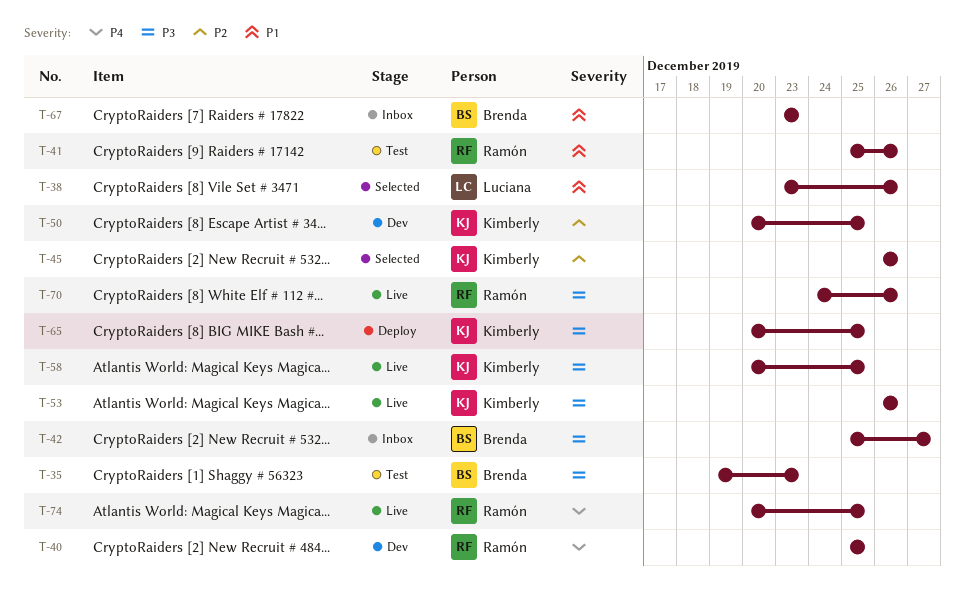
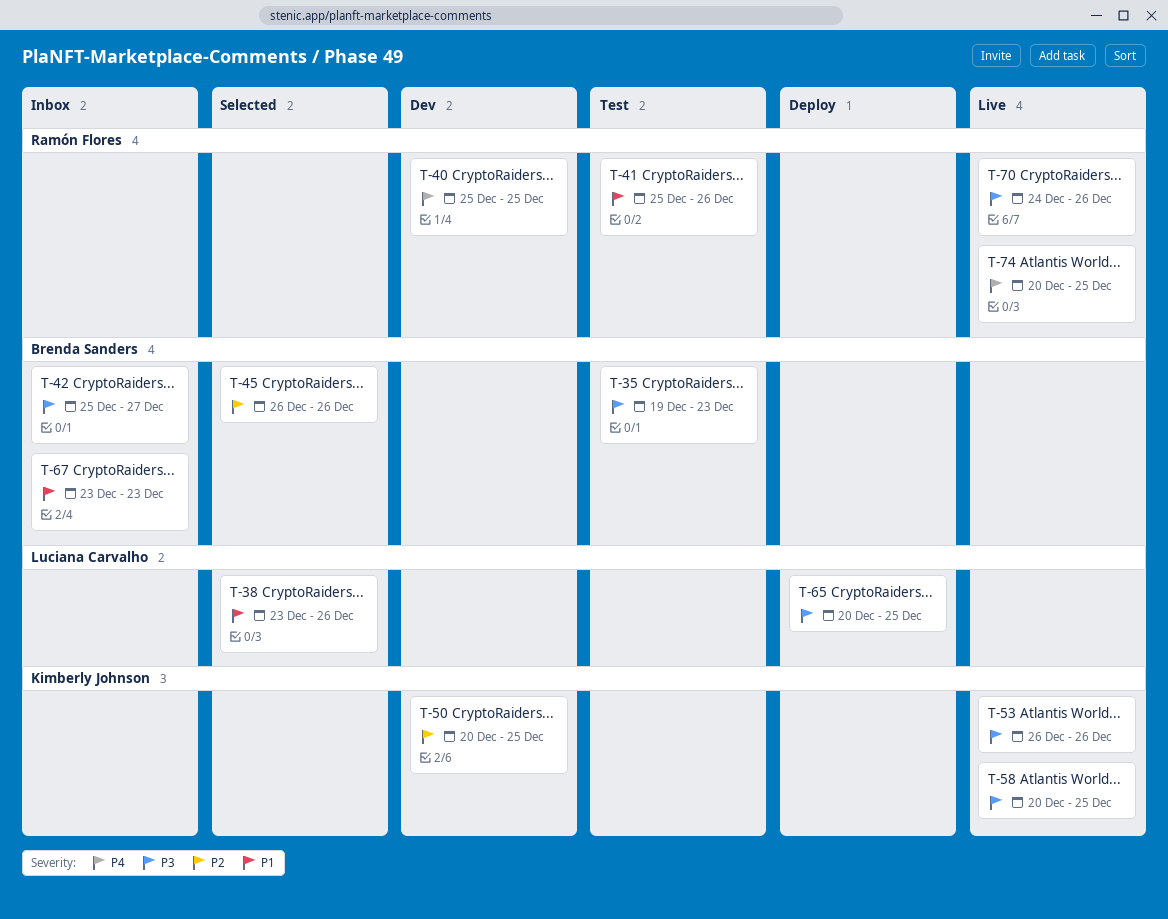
T-45, owner: Kimberly Johnson -> Brenda Sanders
T-65, owner: Kimberly Johnson -> Luciana Carvalho

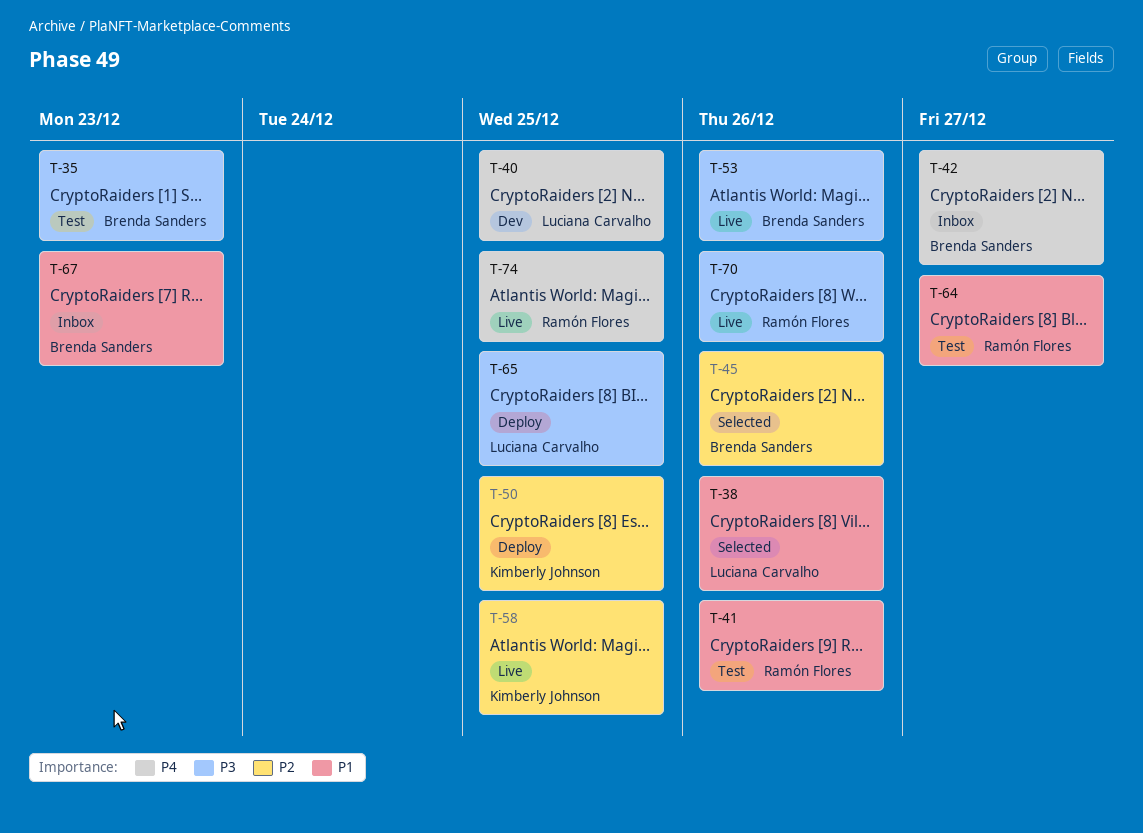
T-40, owner: Ramón Flores -> Luciana Carvalho
T-42, priority: P3 -> P4
T-50, status: Dev -> Deploy
T-53, owner: Kimberly Johnson -> Brenda Sanders
T-58, priority: P3 -> P2
T-64: none -> present

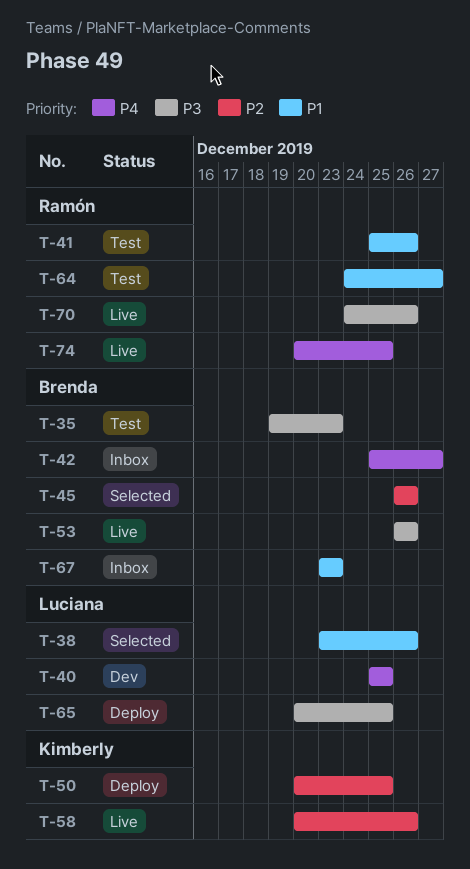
T-58, due: Dec 25 -> Dec 26

